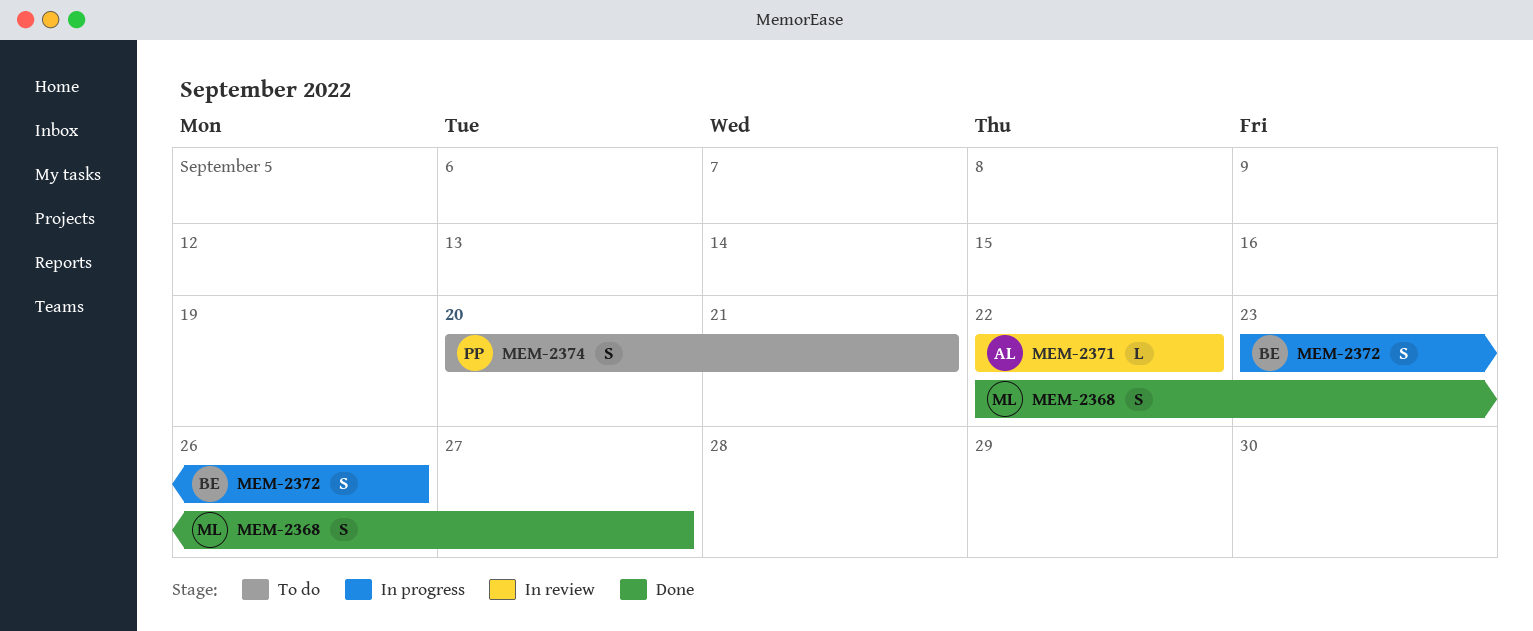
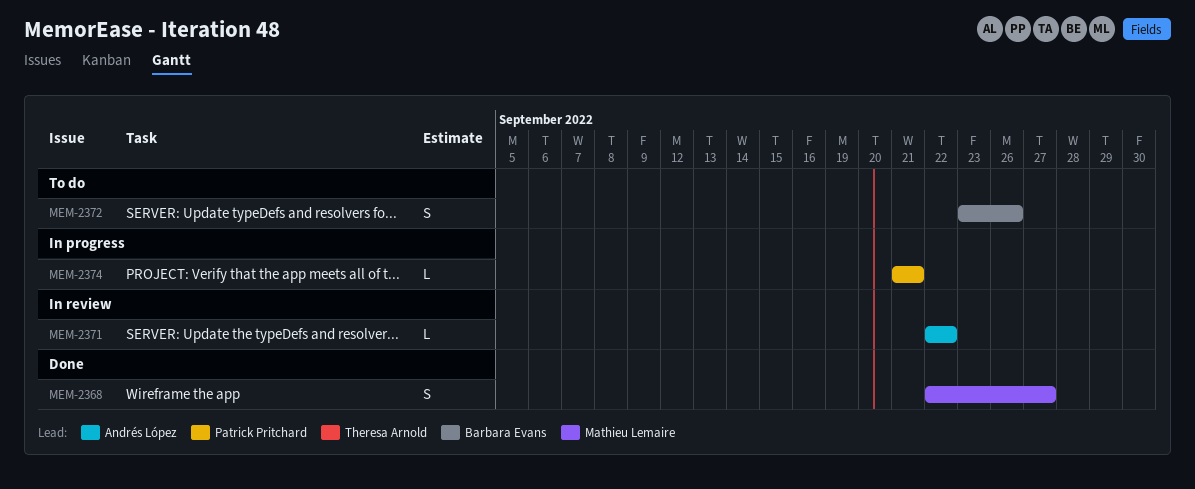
MEM-2372, status: In progress -> To do
MEM-2374, status: To do -> In progress
MEM-2374, estimate: S -> L
MEM-2374, start: Sep 20 -> Sep 21

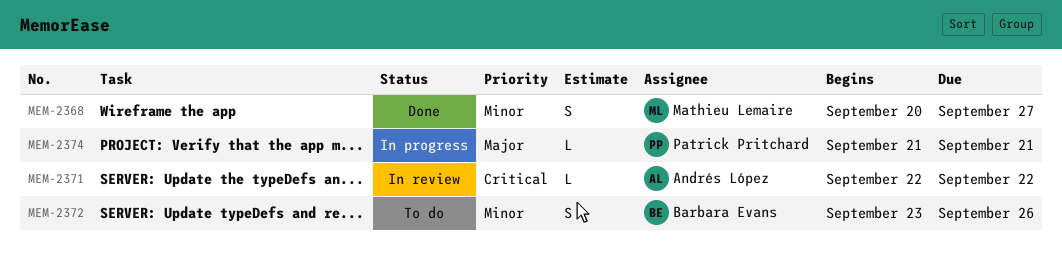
MEM-2368, start: Sep 22 -> Sep 20

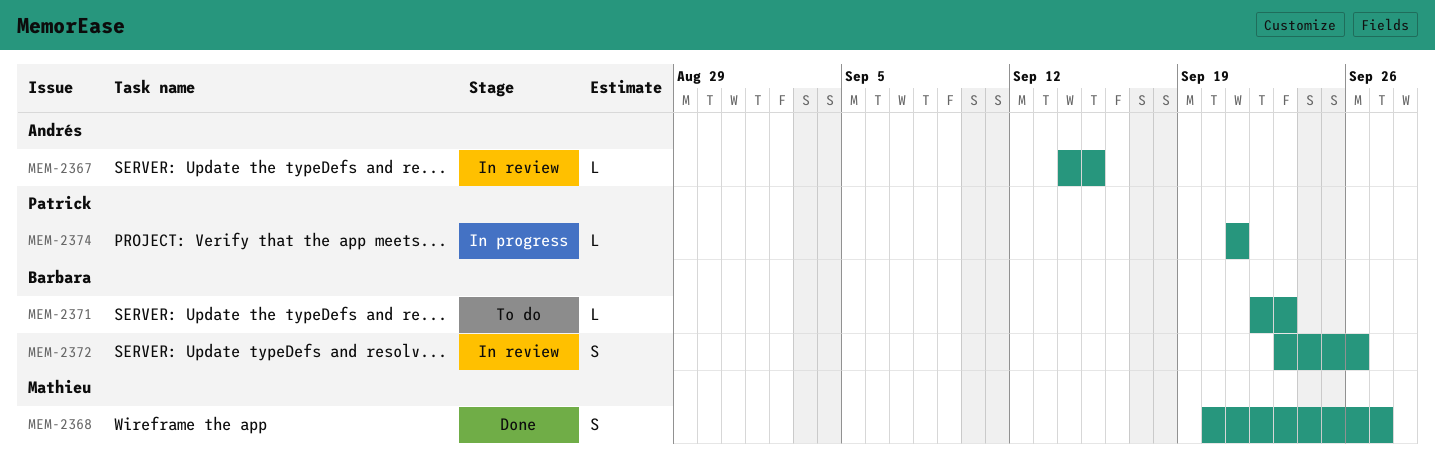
MEM-2367: none -> present
MEM-2371, status: In review -> To do
MEM-2371, owner: Andrés López -> Barbara Evans
MEM-2371, due: Sep 22 -> Sep 23
MEM-2372, status: To do -> In review

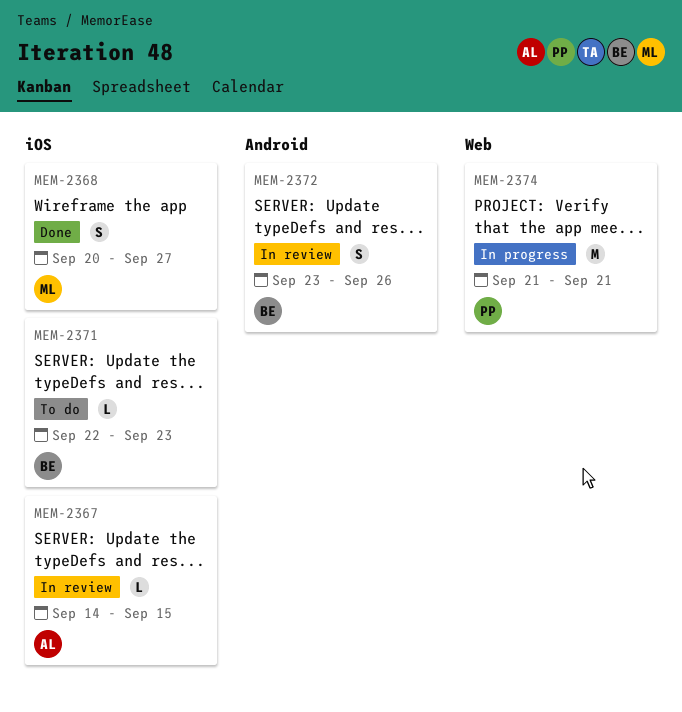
MEM-2374, estimate: L -> M

